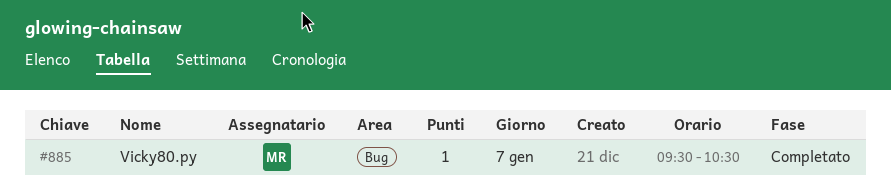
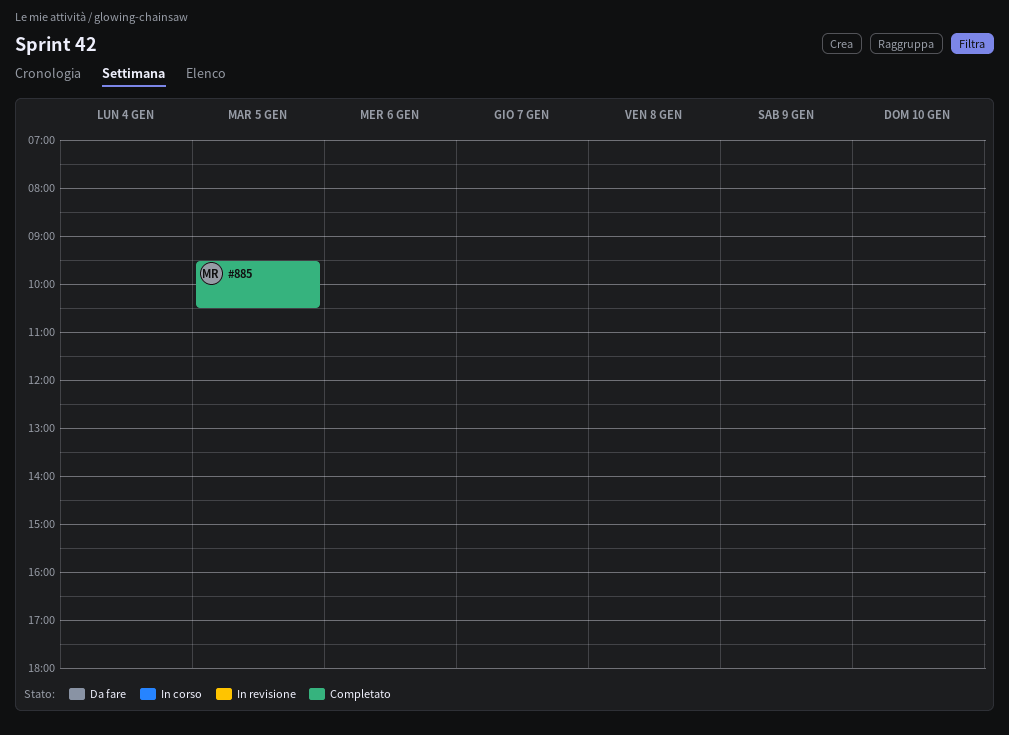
#885, day: Jan 7 -> Jan 5

